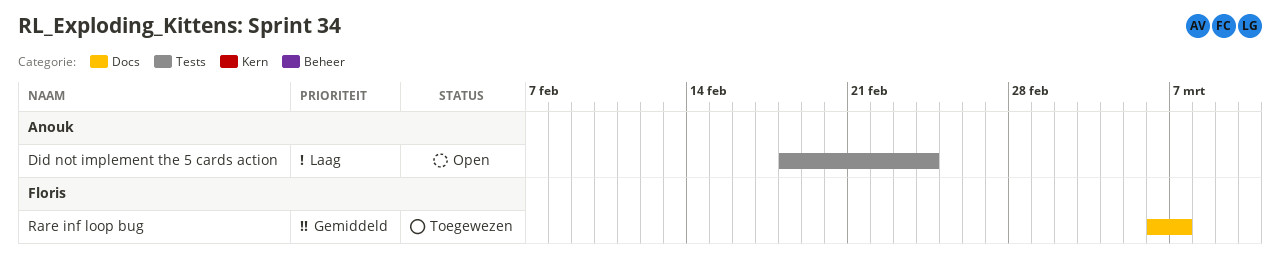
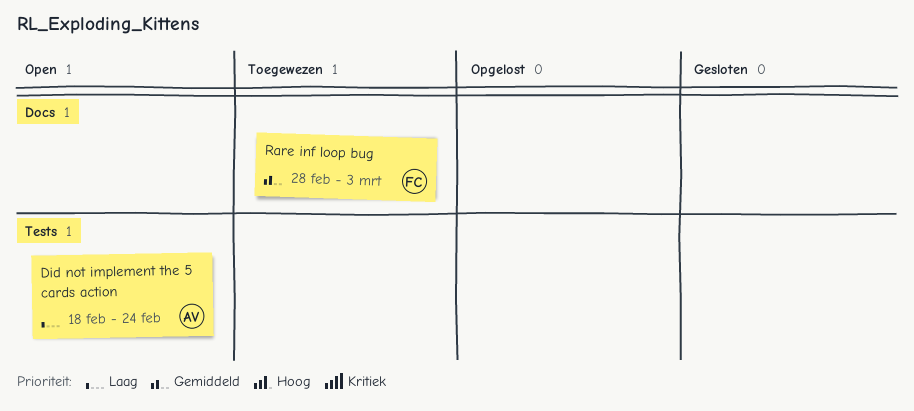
Rare inf loop bug, start: Mar 6 -> Feb 28
Rare inf loop bug, due: Mar 7 -> Mar 3

